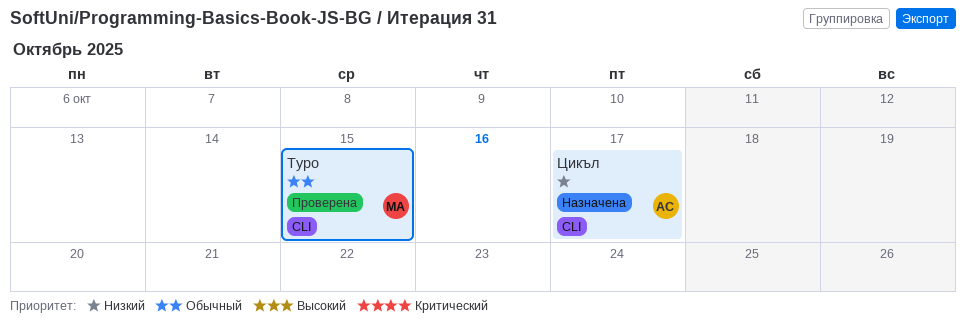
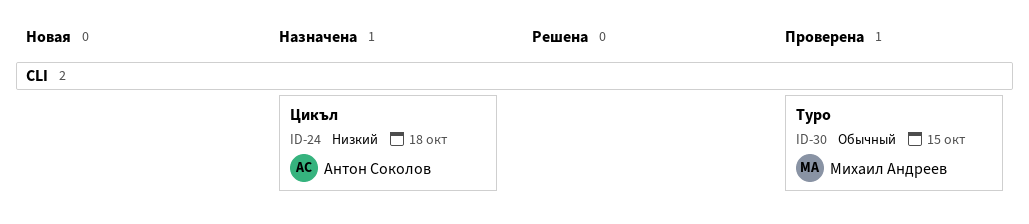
Цикъл, due: Oct 17 -> Oct 18

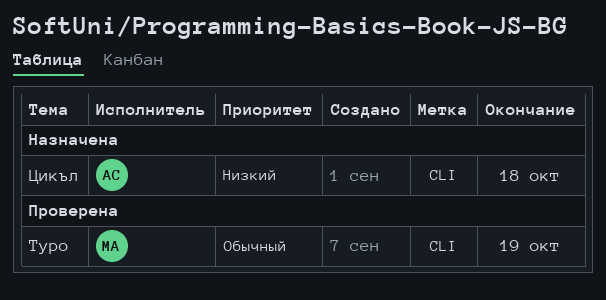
Typo, due: Oct 15 -> Oct 19

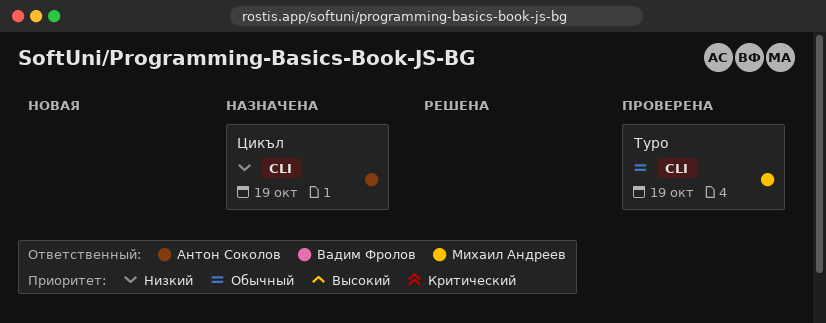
Цикъл, due: Oct 18 -> Oct 19

